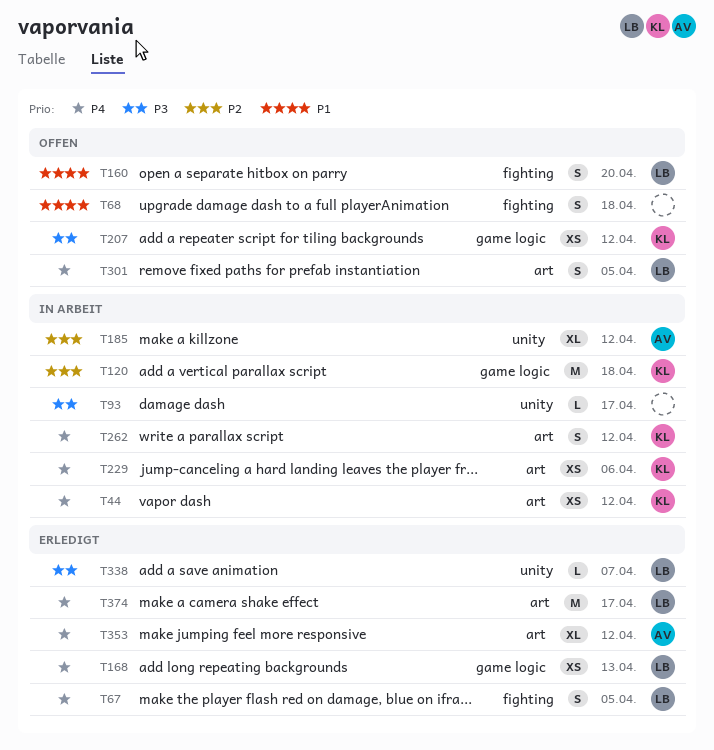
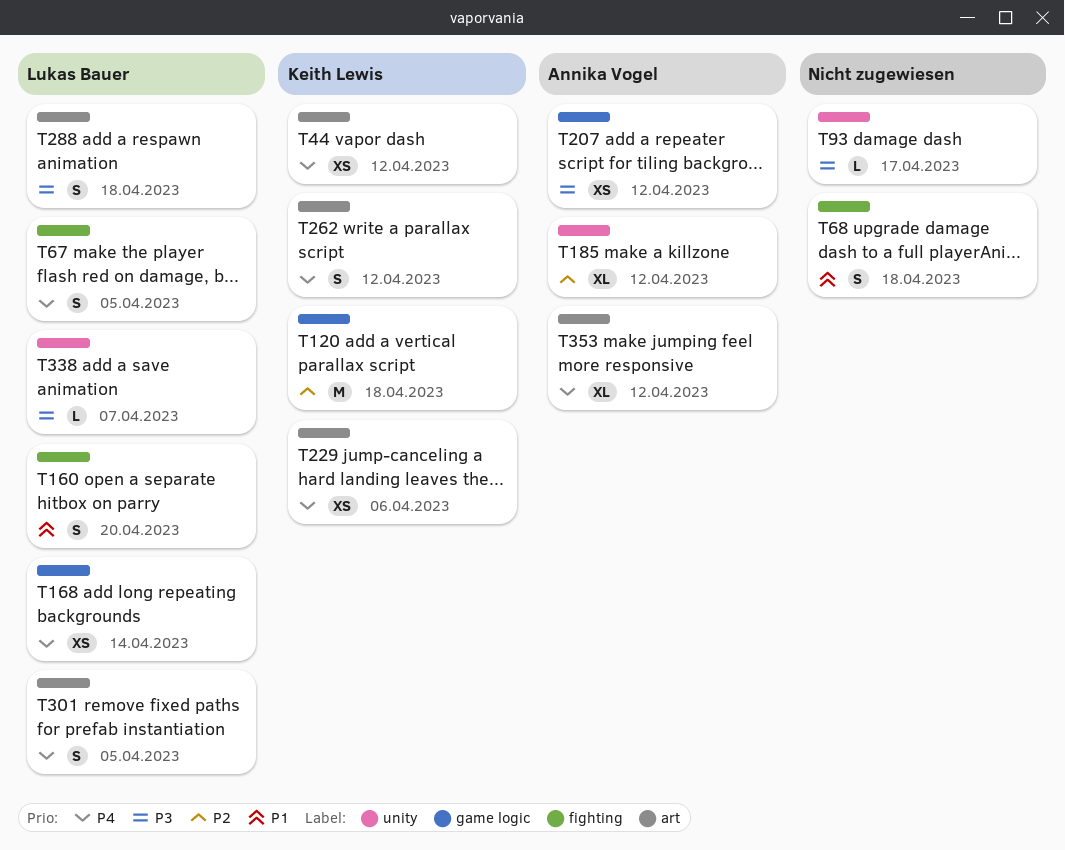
T168, due: Apr 13 -> Apr 14
T207, owner: Keith Lewis -> Annika Vogel
T288: none -> present
T374: present -> none

